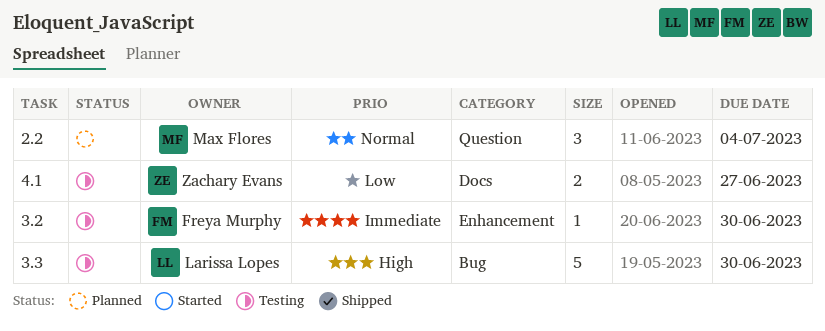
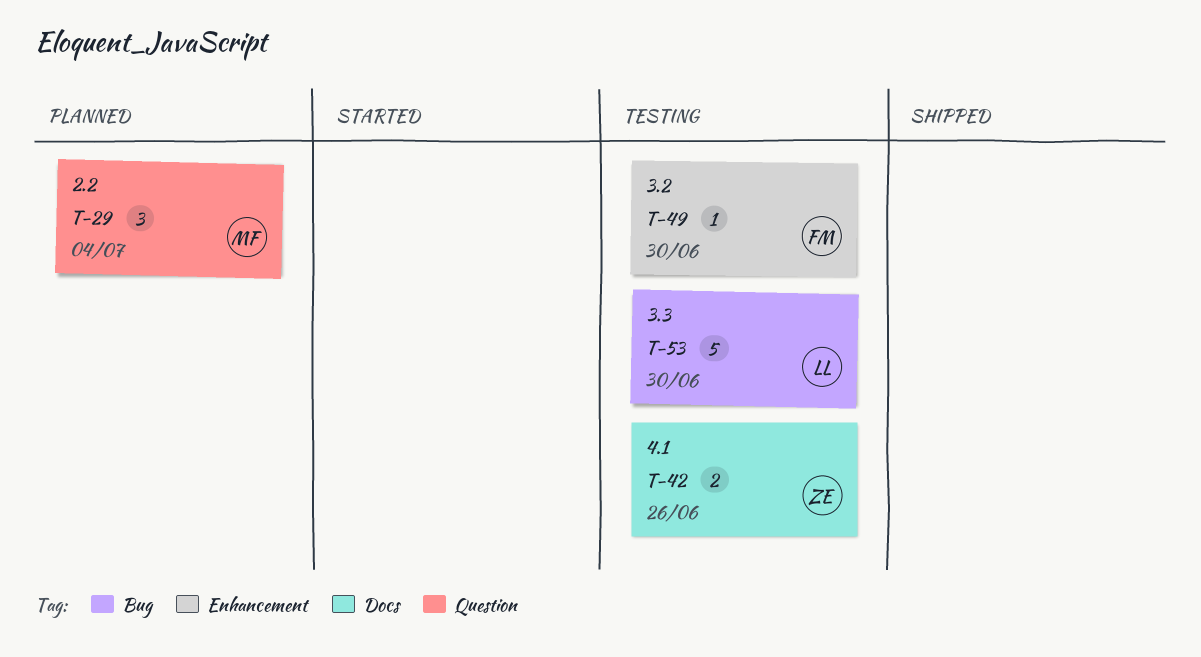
4.1, due: Jun 27 -> Jun 26

